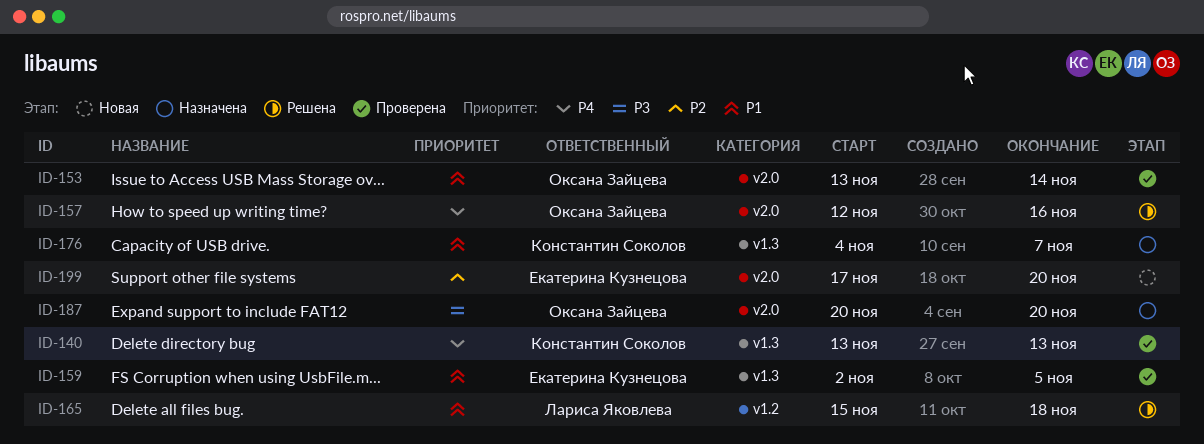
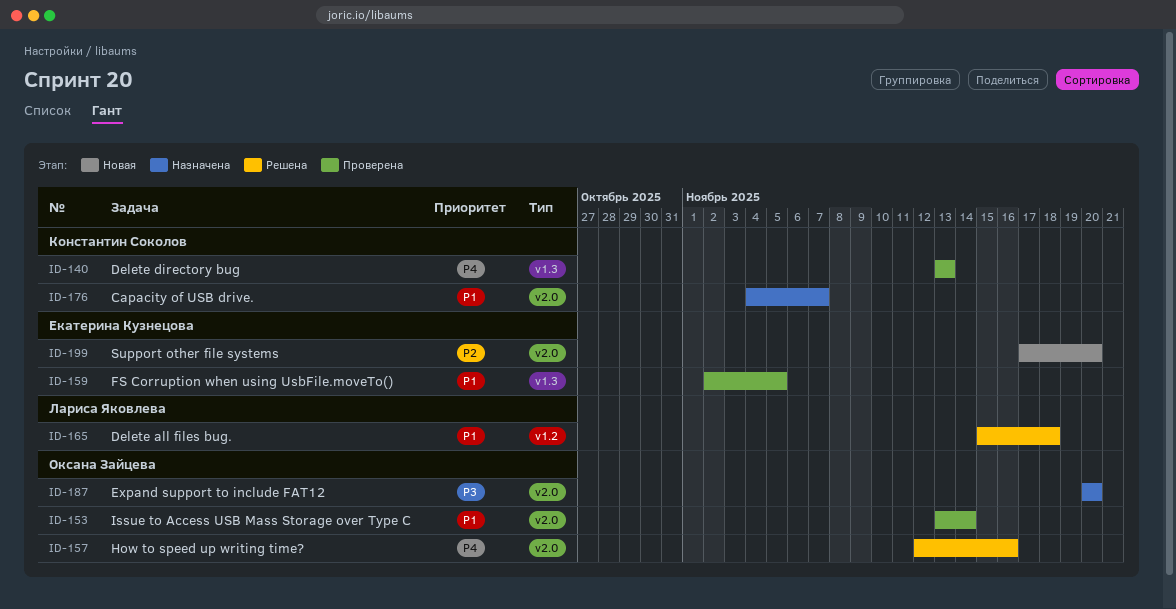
ID-176, label: v1.3 -> v2.0

